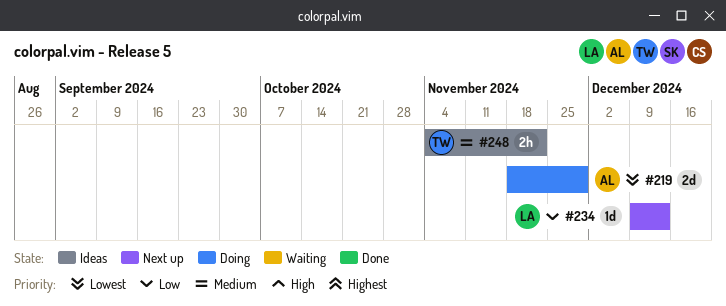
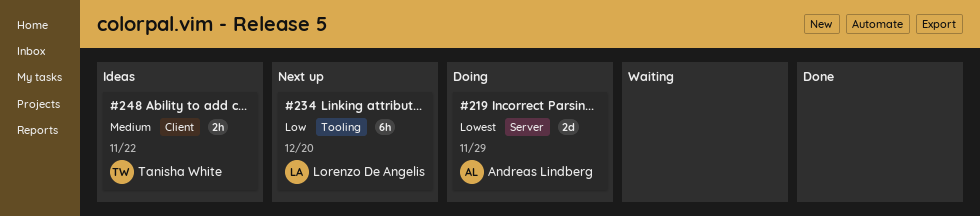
#234, estimate: 1d -> 6h
#234, due: Dec 13 -> Dec 20

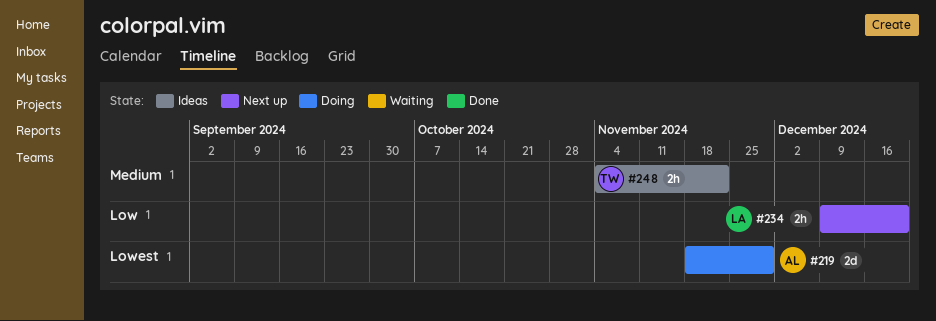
#234, estimate: 6h -> 2h

